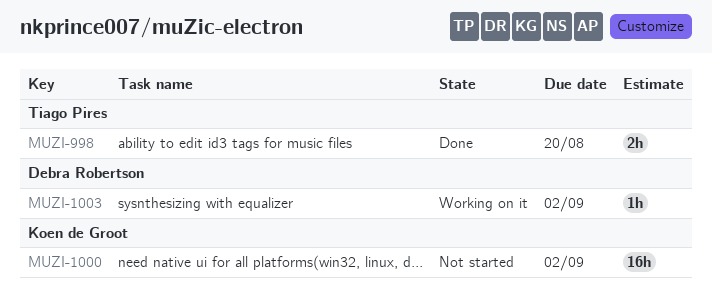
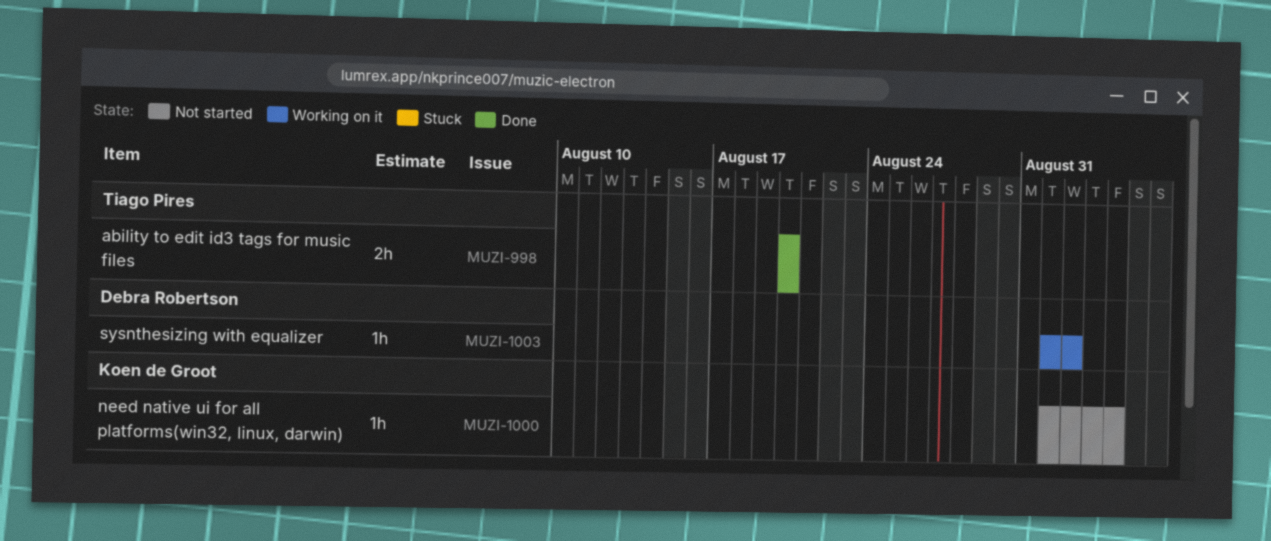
MUZI-1000, estimate: 16h -> 1h
MUZI-1000, due: Sep 2 -> Sep 4

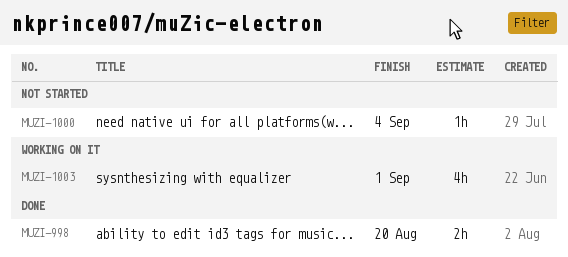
MUZI-1003, estimate: 1h -> 4h
MUZI-1003, due: Sep 2 -> Sep 1

